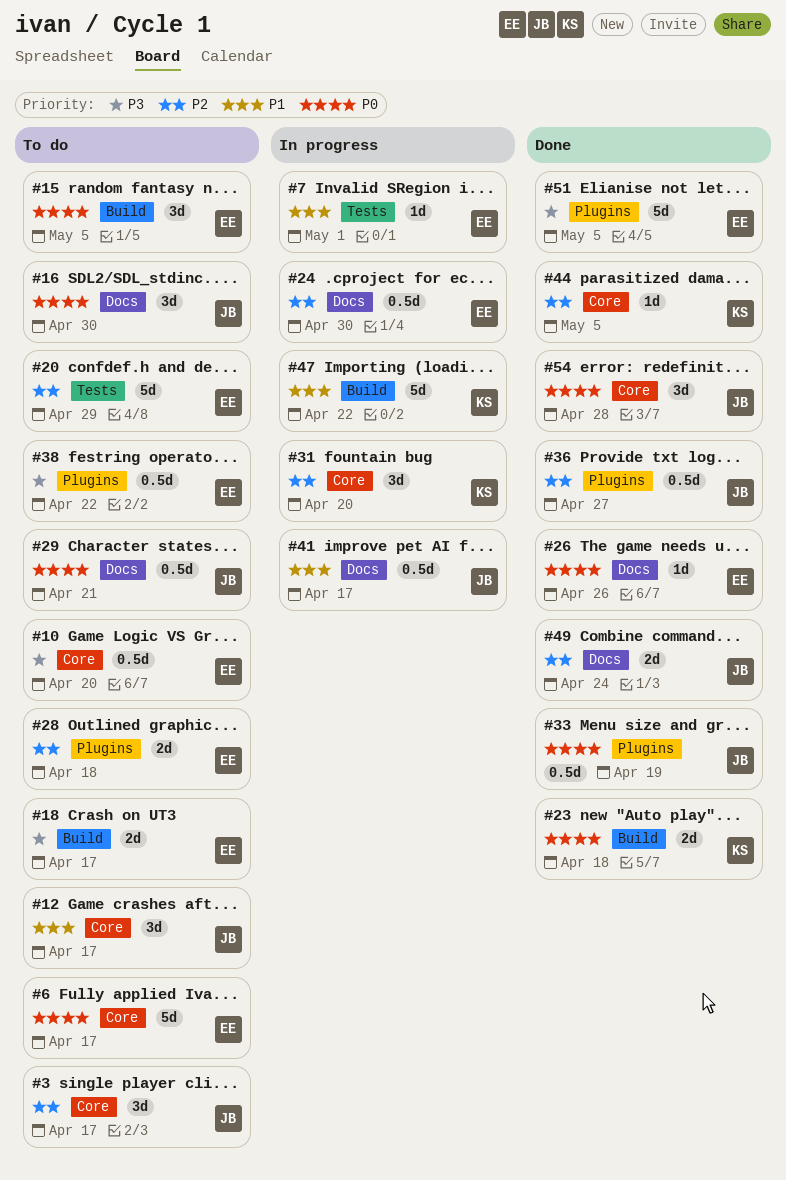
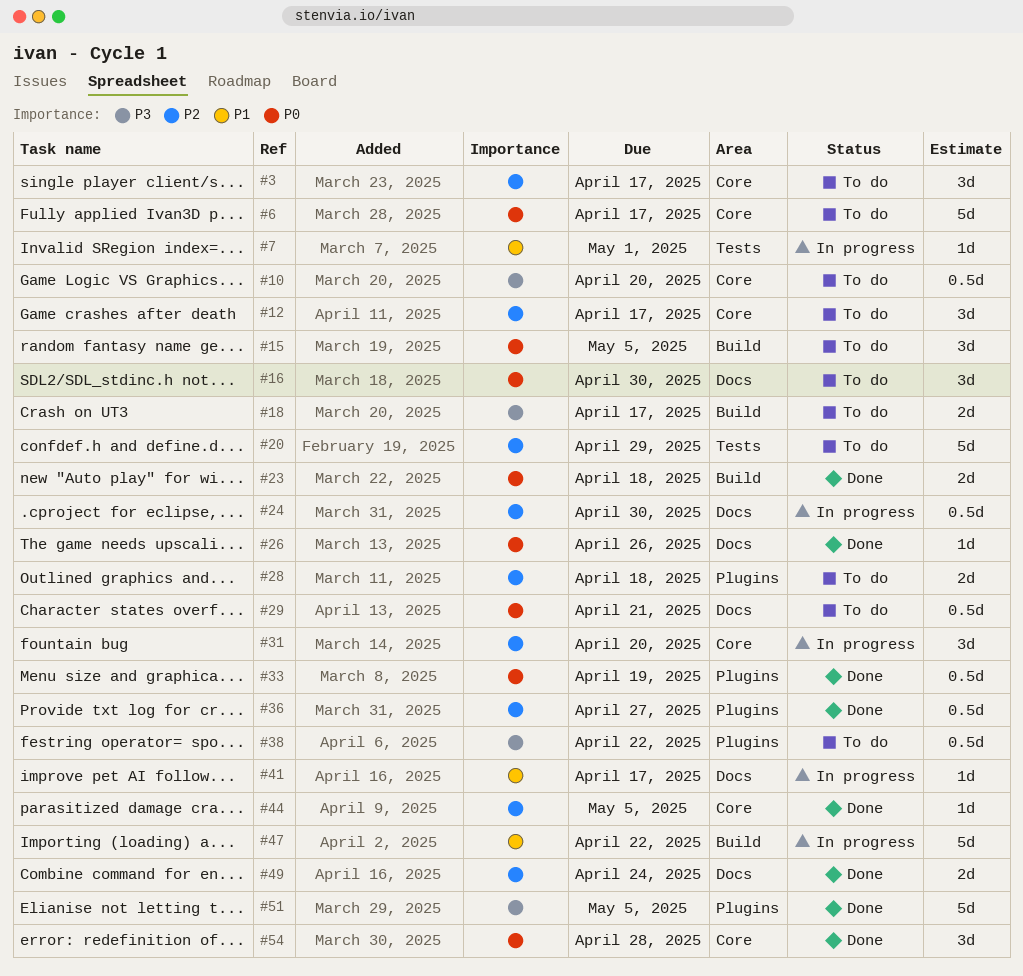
#12, priority: P1 -> P2
#41, estimate: 0.5d -> 1d

